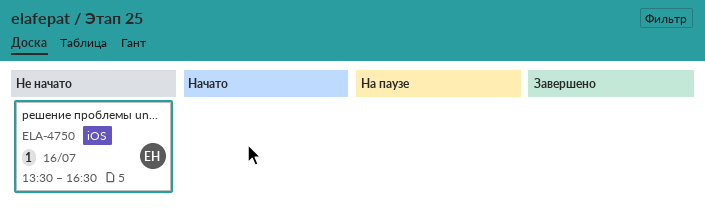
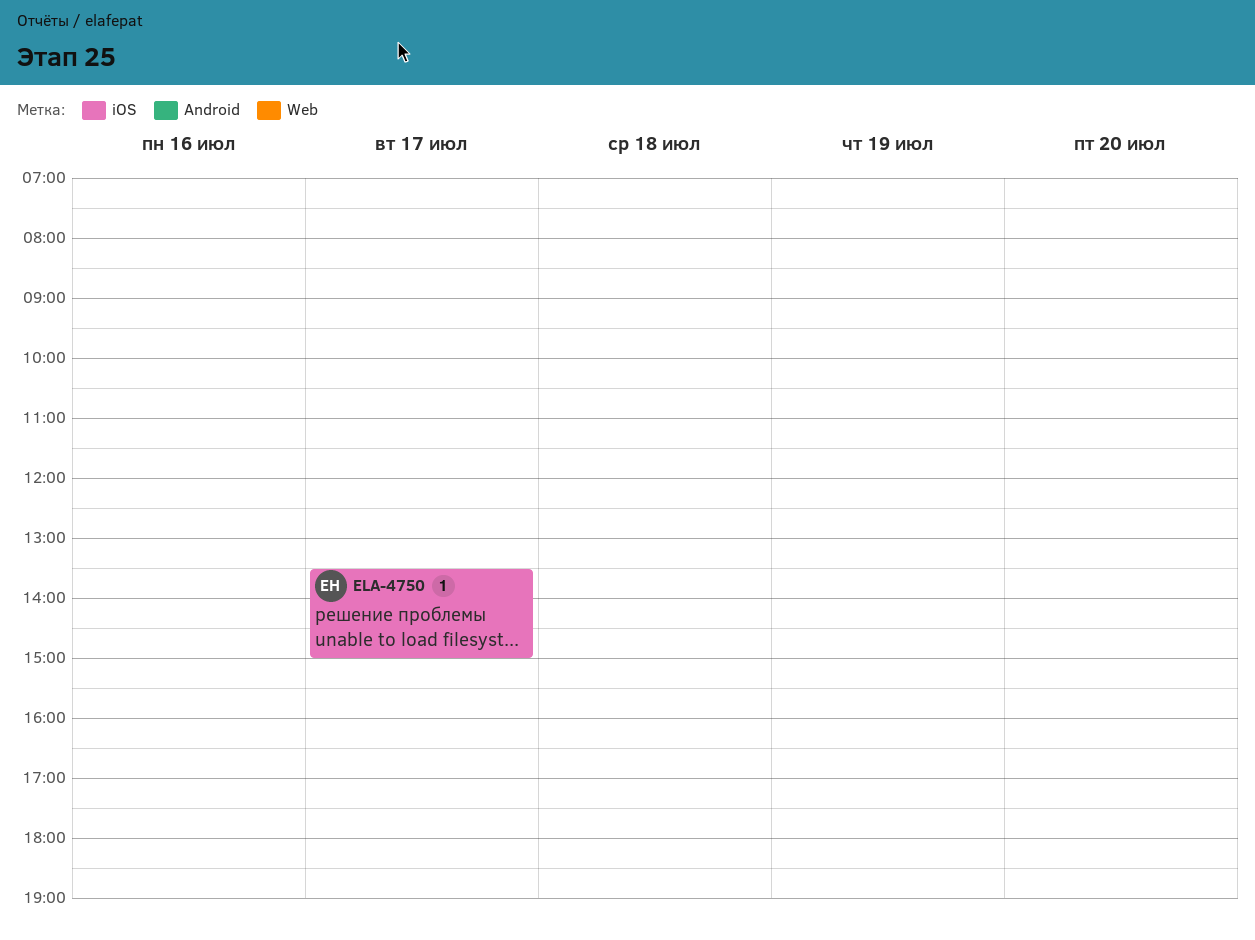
ELA-4750, day: Jul 16 -> Jul 17
ELA-4750, ends: 16:30 -> 15:00

